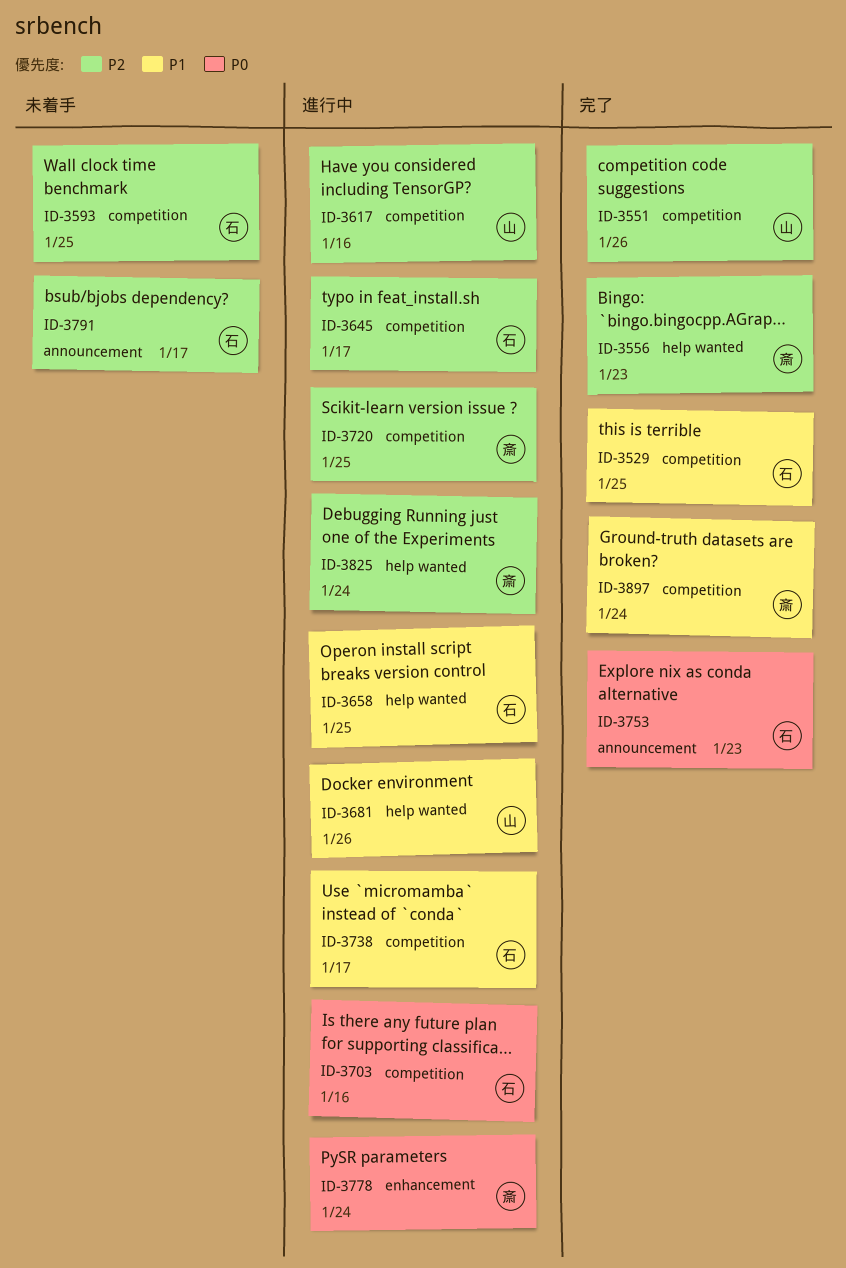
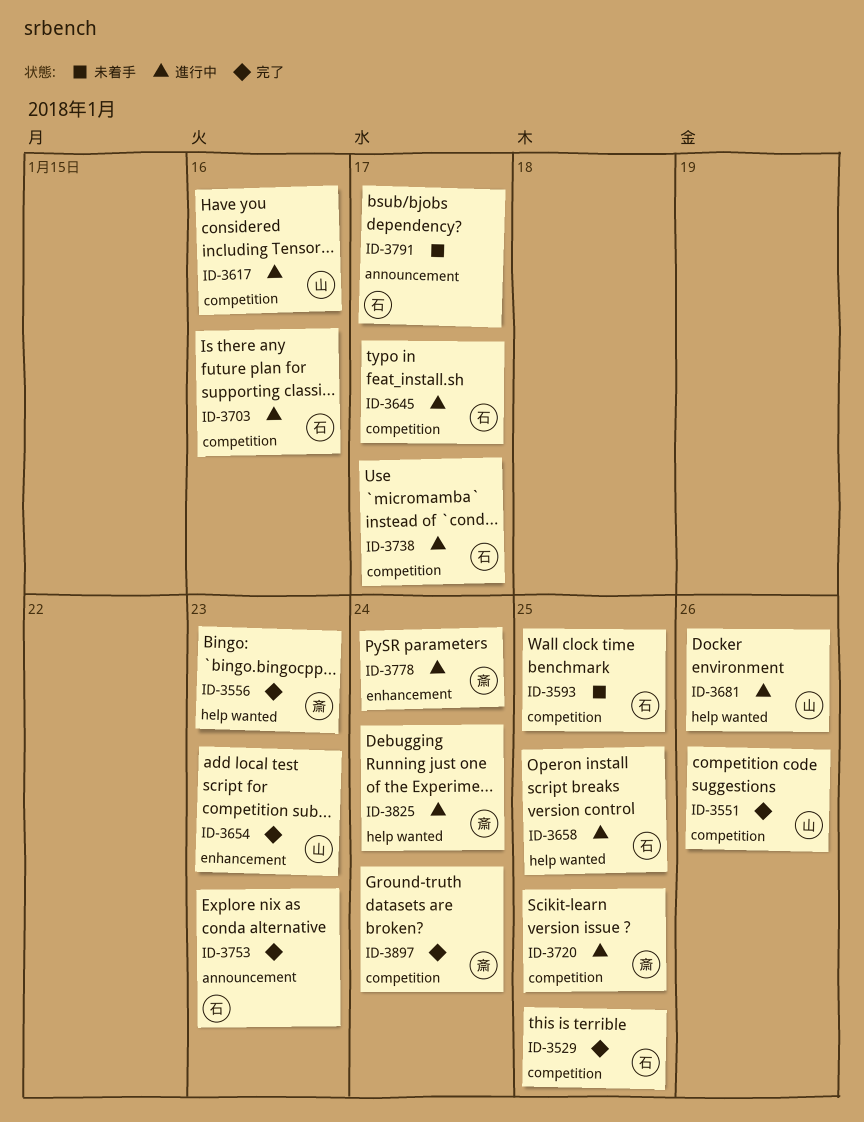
ID-3654: none -> present

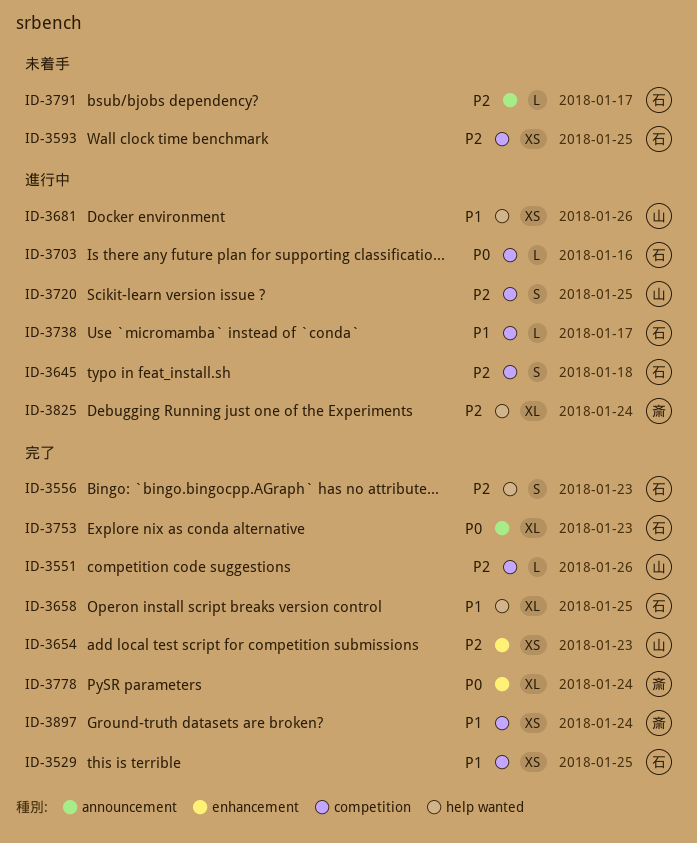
ID-3556, owner: 斎 -> 石
ID-3617: present -> none
ID-3645, due: Jan 17 -> Jan 18
ID-3658, status: 進行中 -> 完了
ID-3720, owner: 斎 -> 山
ID-3778, status: 進行中 -> 完了

